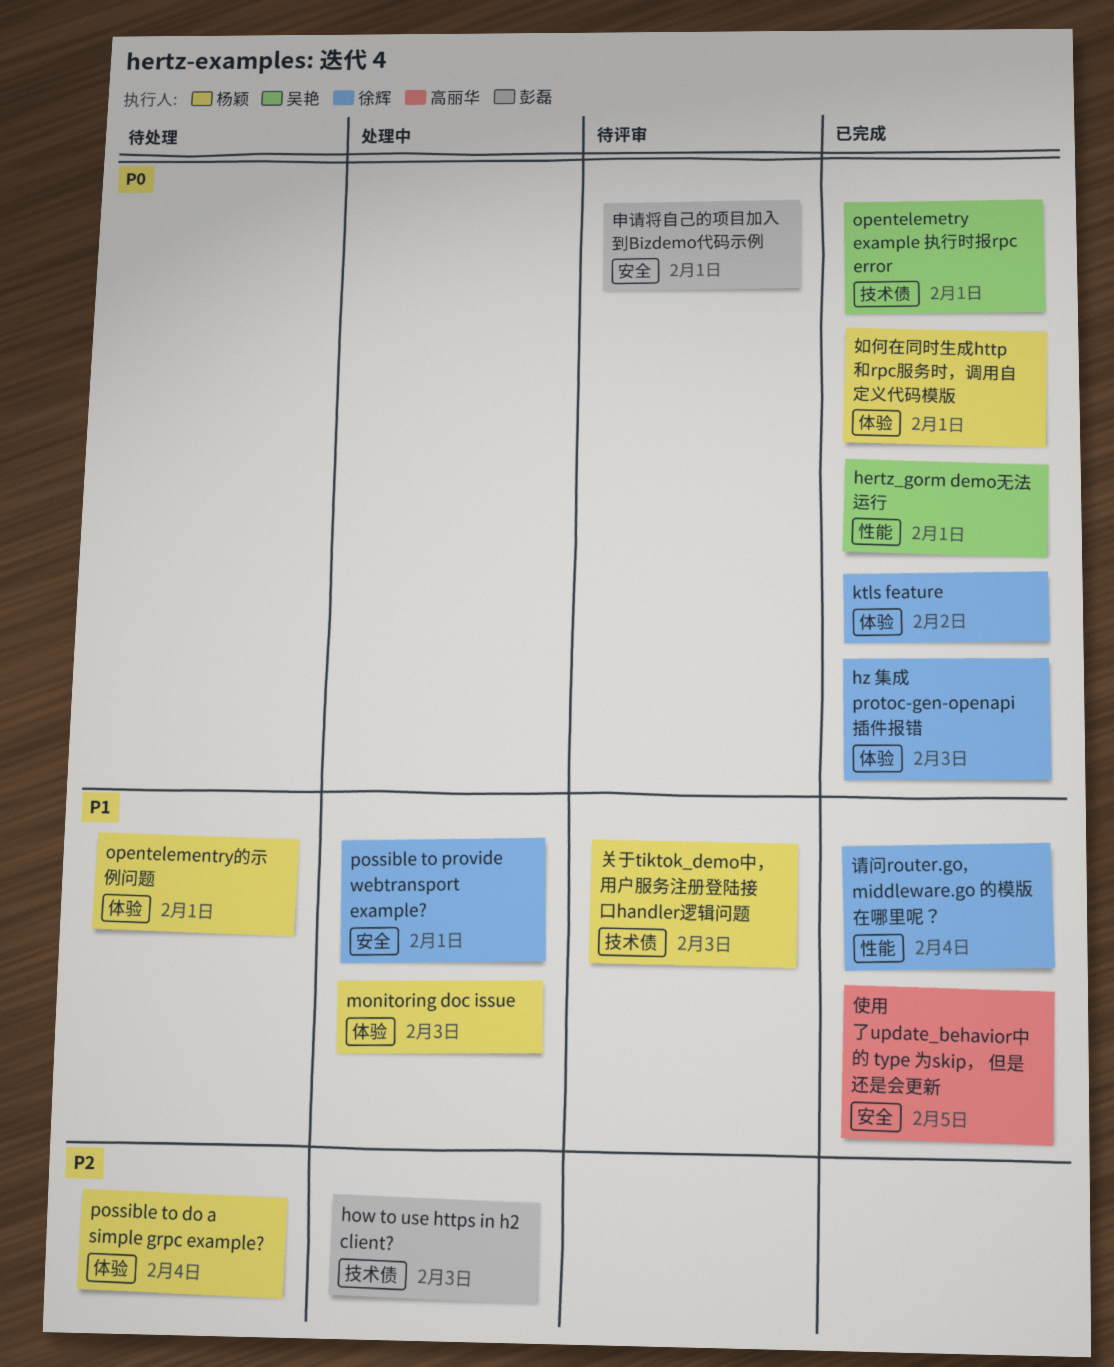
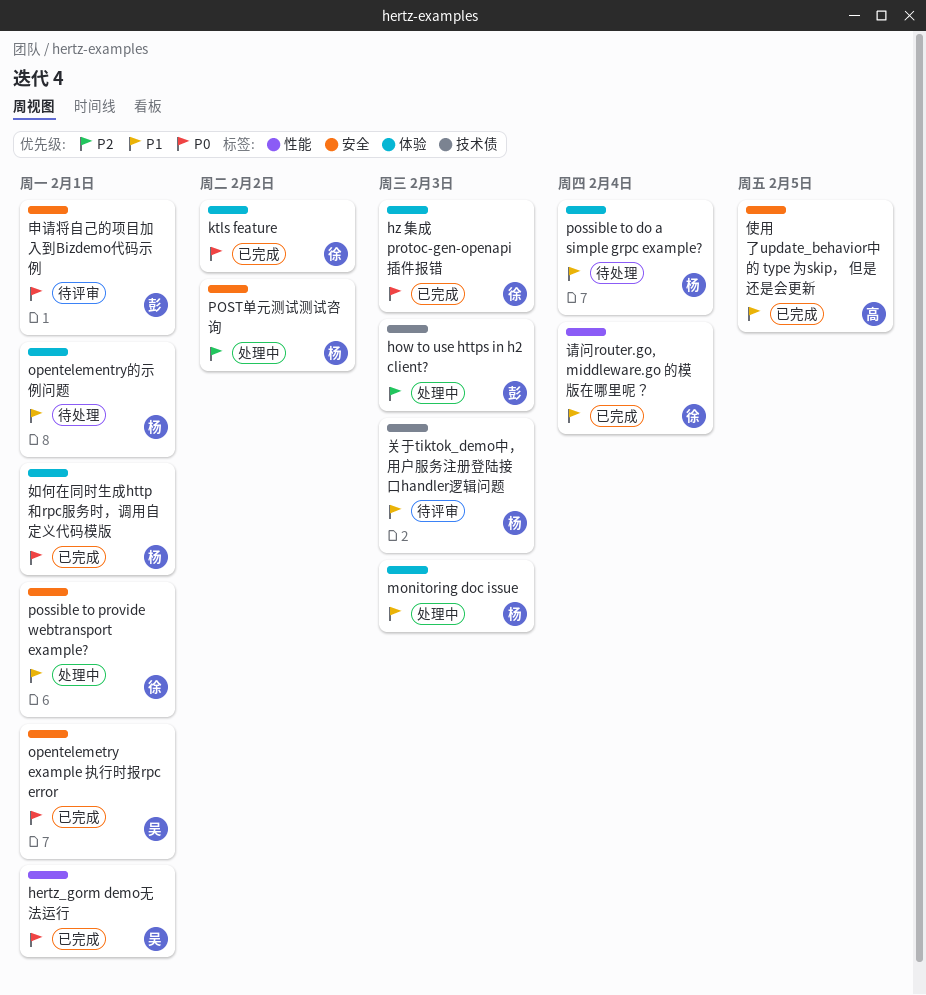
opentelemetry example 执行时报rpc error, label: 技术债 -> 安全
possible to do a simple grpc example?, priority: P2 -> P1
POST单元测试测试咨询: none -> present

